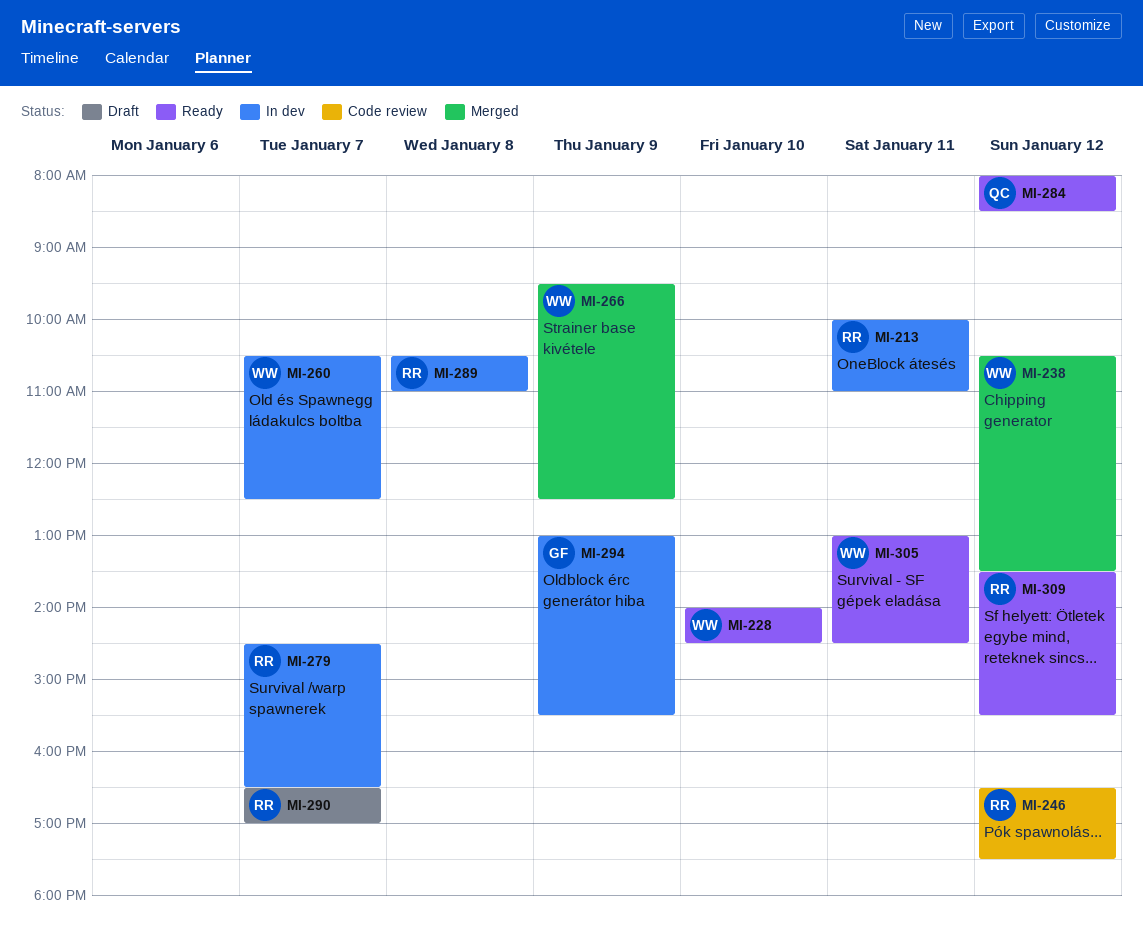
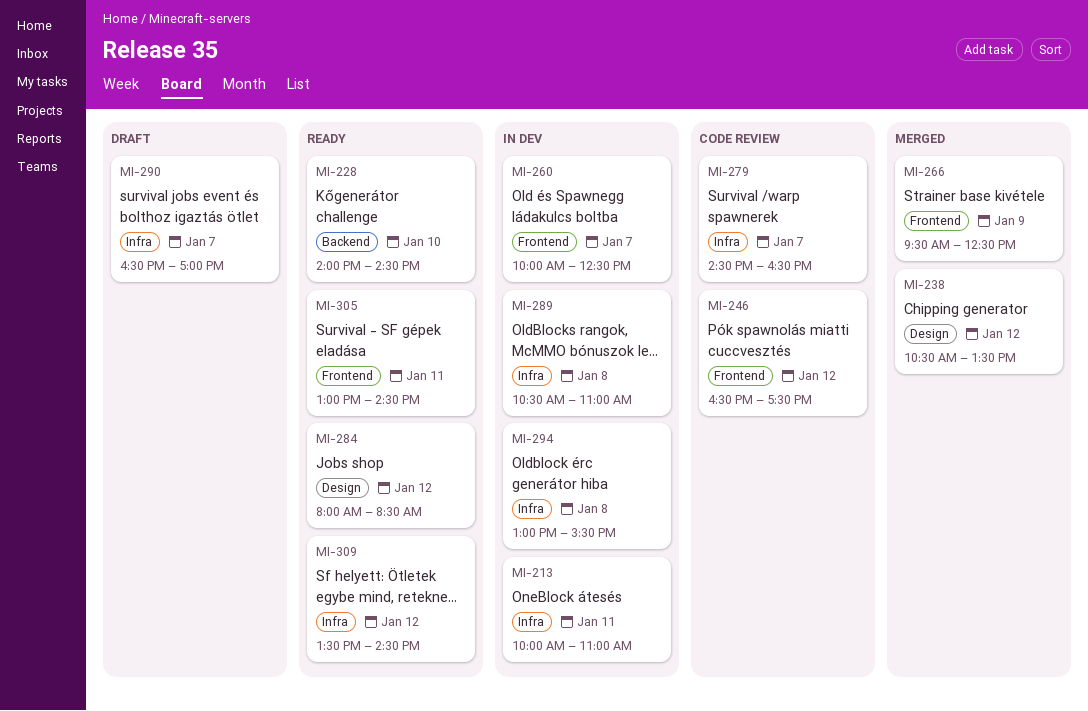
MI-260, begins: 10:30 -> 10:00
MI-279, status: In dev -> Code review
MI-294, day: Jan 9 -> Jan 8
MI-309, ends: 15:30 -> 14:30

